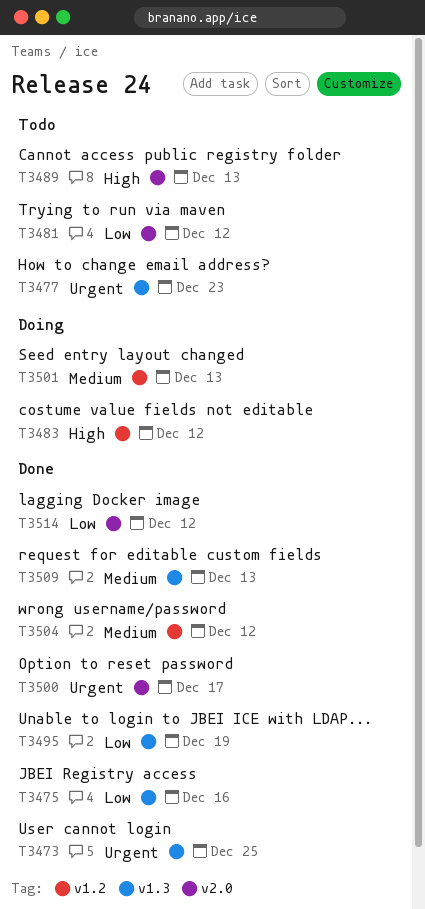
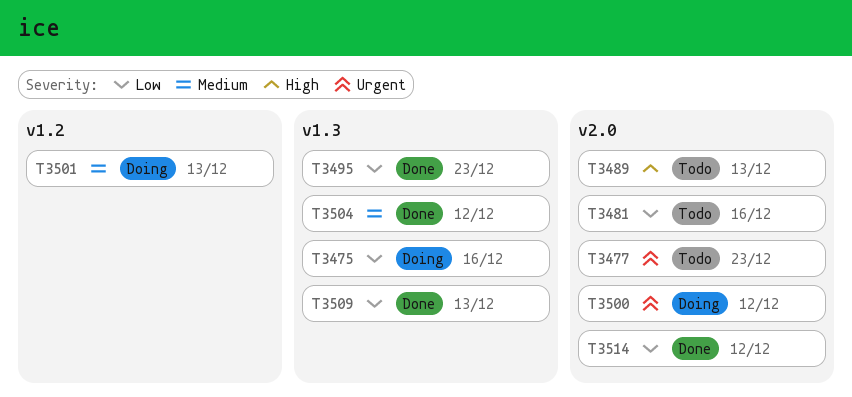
T3473: present -> none
T3475, status: Done -> Doing
T3477, label: v1.3 -> v2.0
T3481, due: Dec 12 -> Dec 16
T3483: present -> none
T3495, due: Dec 19 -> Dec 23
T3500, status: Done -> Doing
T3500, due: Dec 17 -> Dec 12
T3504, label: v1.2 -> v1.3
T3509, priority: Medium -> Low

